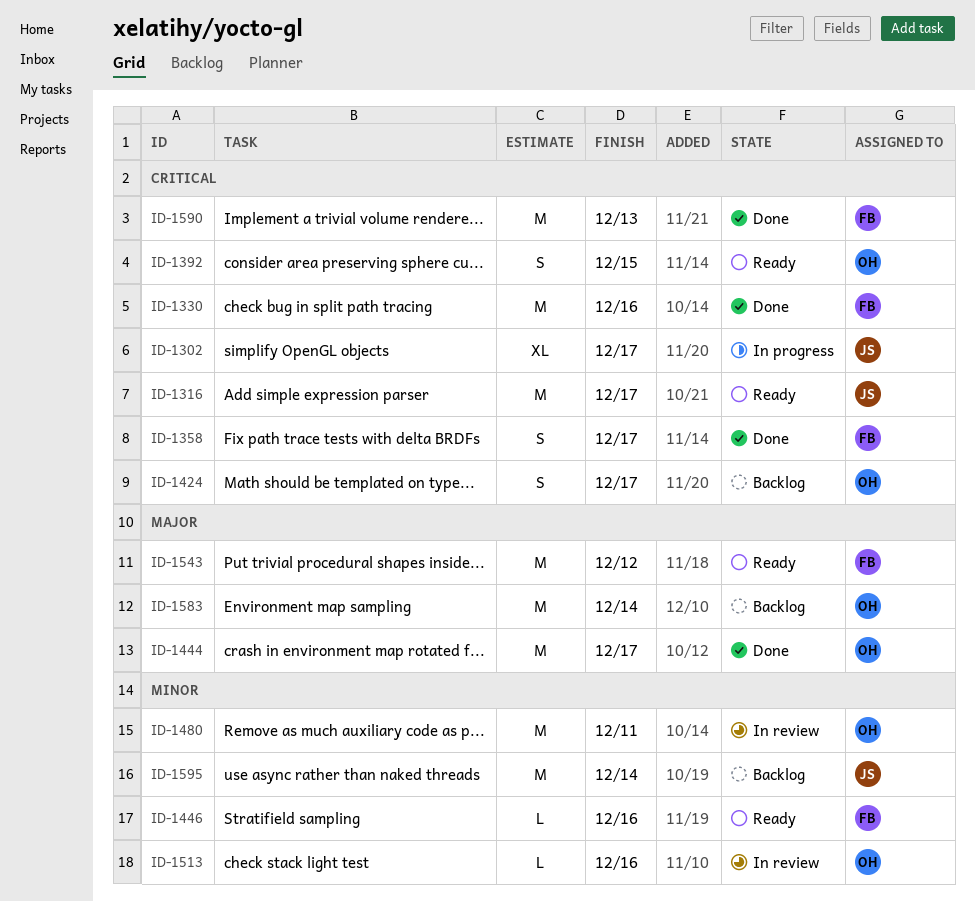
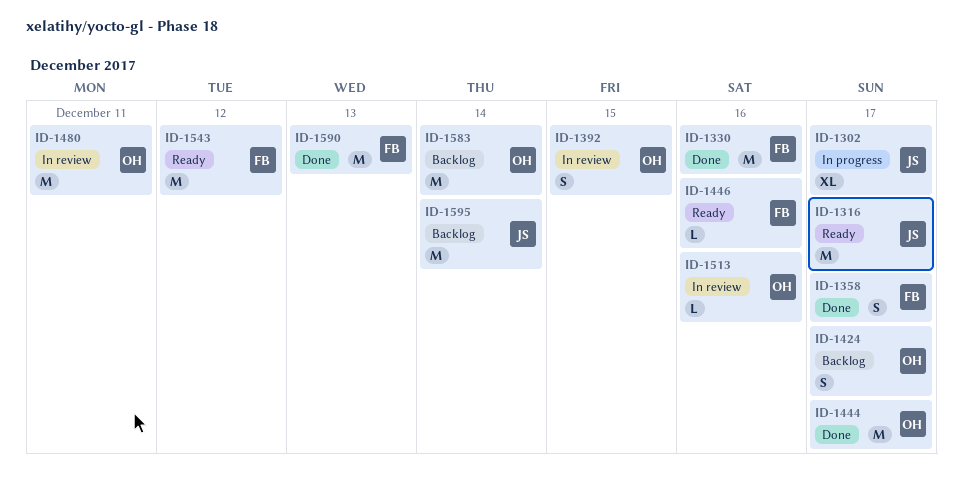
ID-1392, status: Ready -> In review

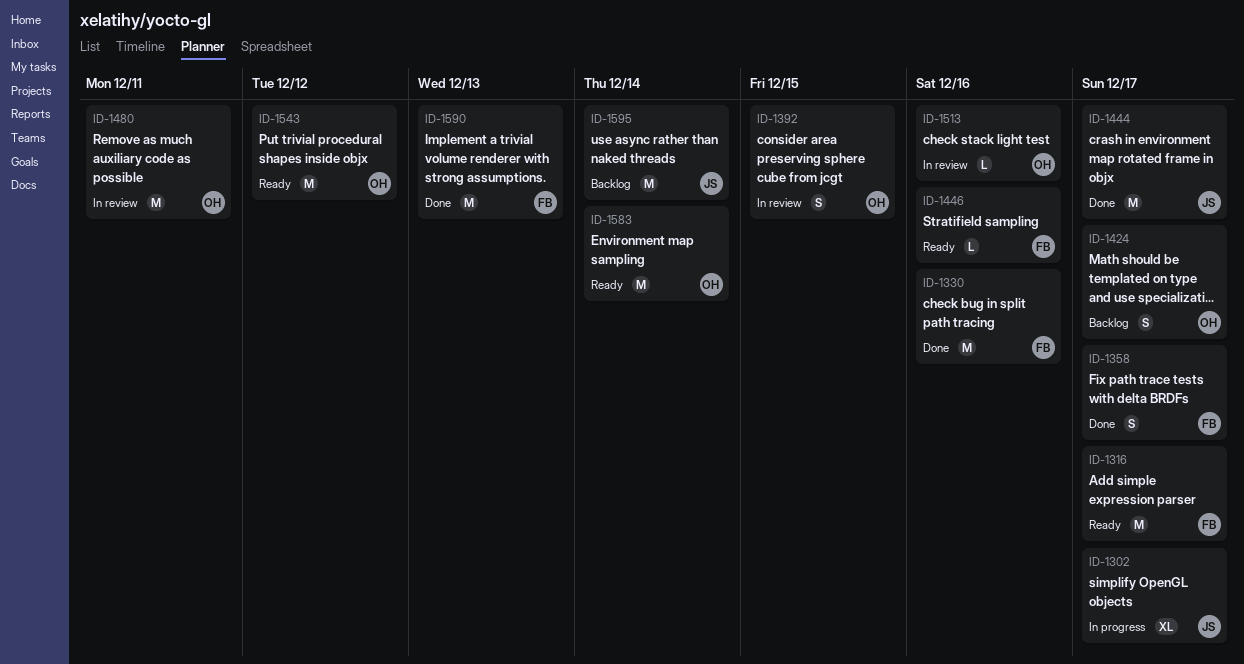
ID-1316, owner: JS -> FB
ID-1444, owner: OH -> JS
ID-1543, owner: FB -> OH
ID-1583, status: Backlog -> Ready

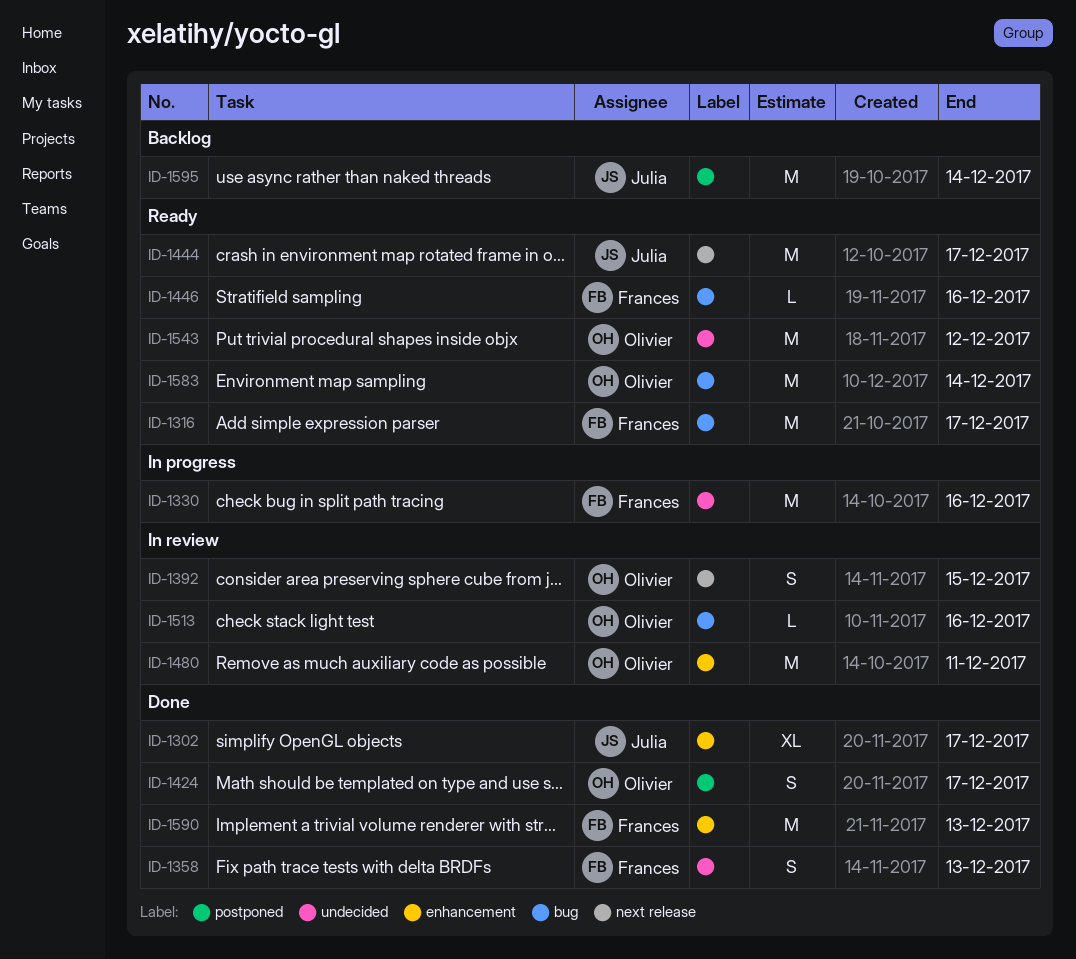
ID-1302, status: In progress -> Done
ID-1330, status: Done -> In progress
ID-1358, due: Dec 17 -> Dec 13
ID-1424, status: Backlog -> Done
ID-1444, status: Done -> Ready

